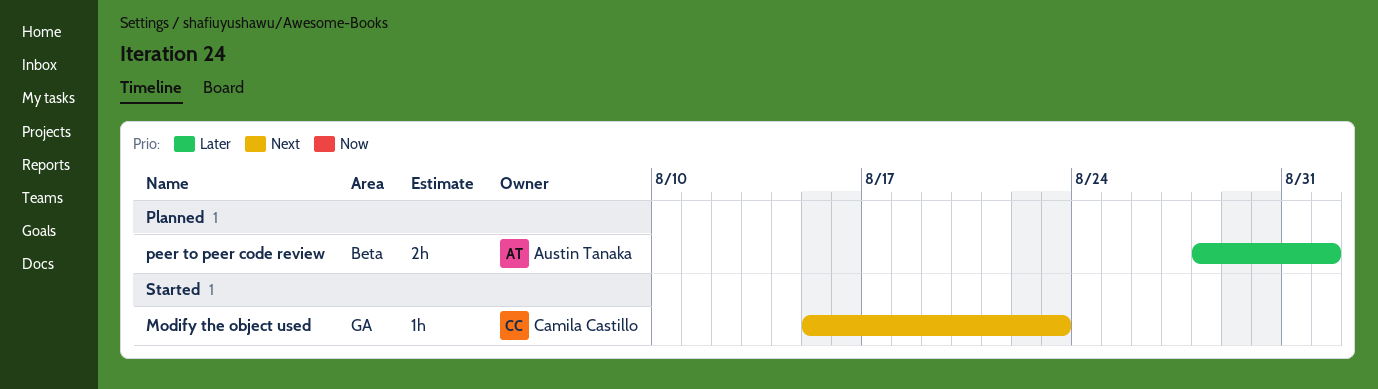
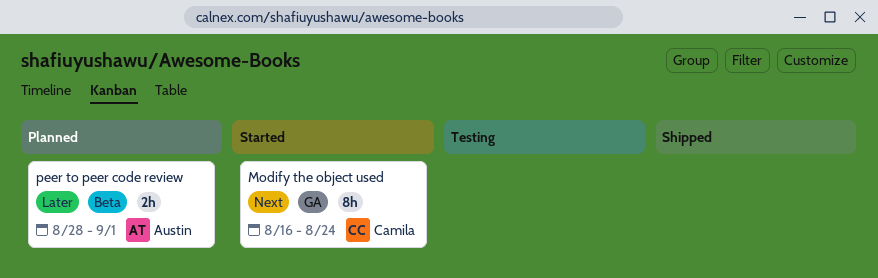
Modify the object used, estimate: 1h -> 8h
Modify the object used, start: Aug 15 -> Aug 16
Modify the object used, due: Aug 23 -> Aug 24

